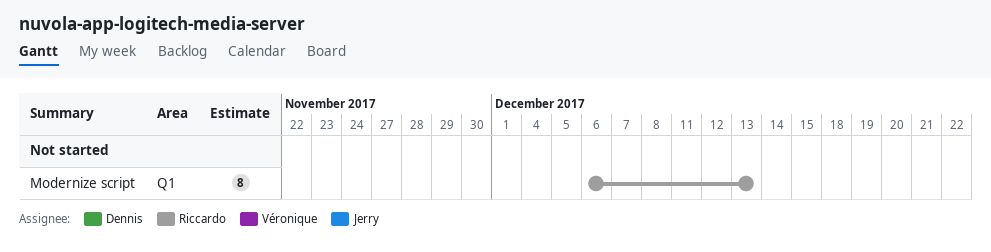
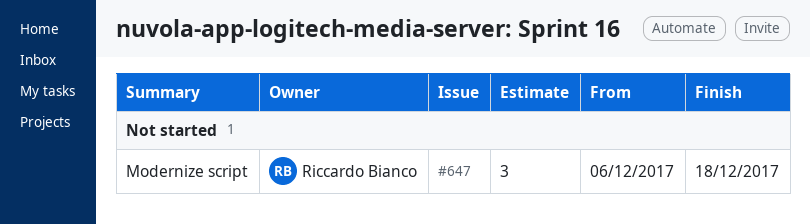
Modernize script, estimate: 8 -> 3
Modernize script, due: Dec 13 -> Dec 18

